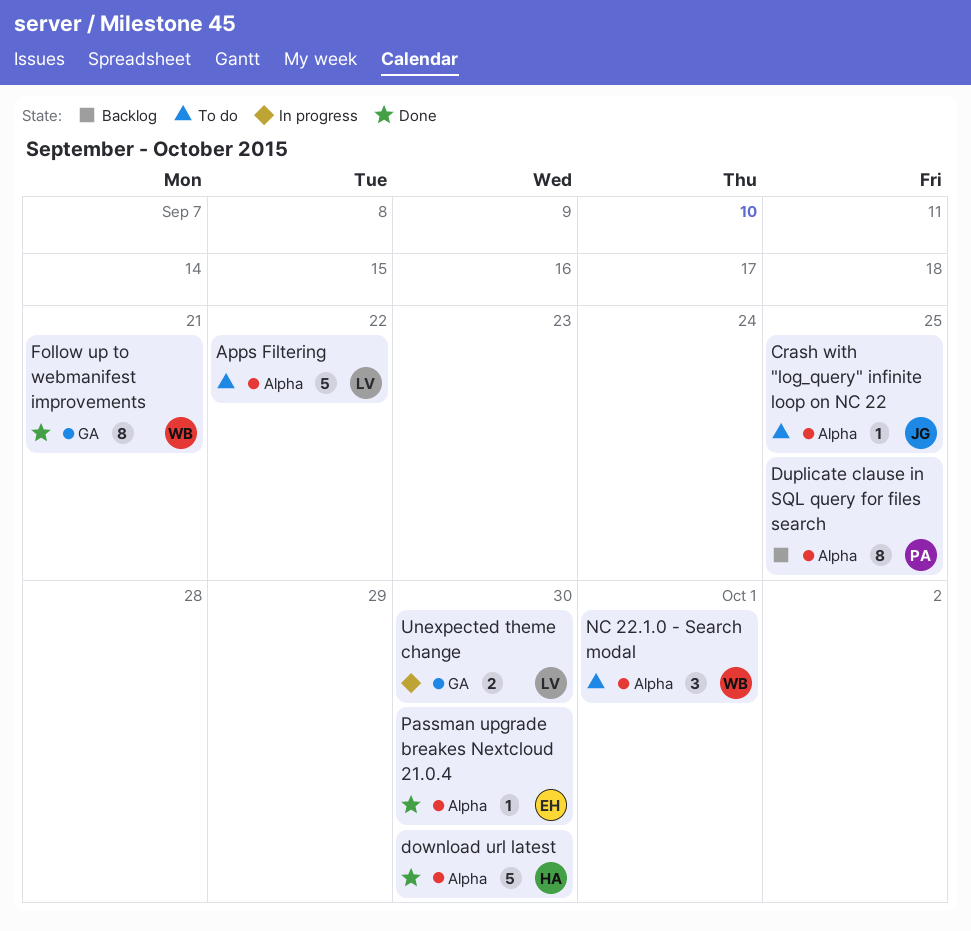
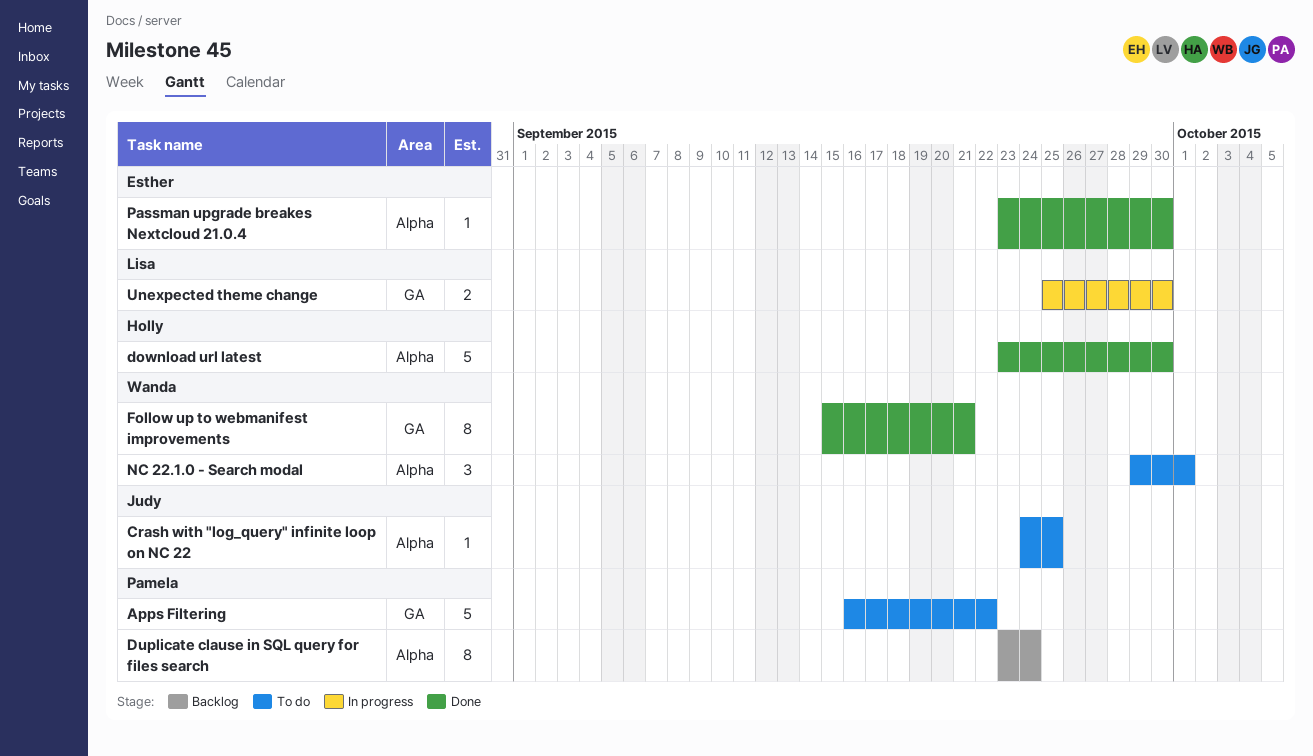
Apps Filtering, owner: Lisa -> Pamela
Apps Filtering, label: Alpha -> GA
Duplicate clause in SQL query for files search, due: Sep 25 -> Sep 24

